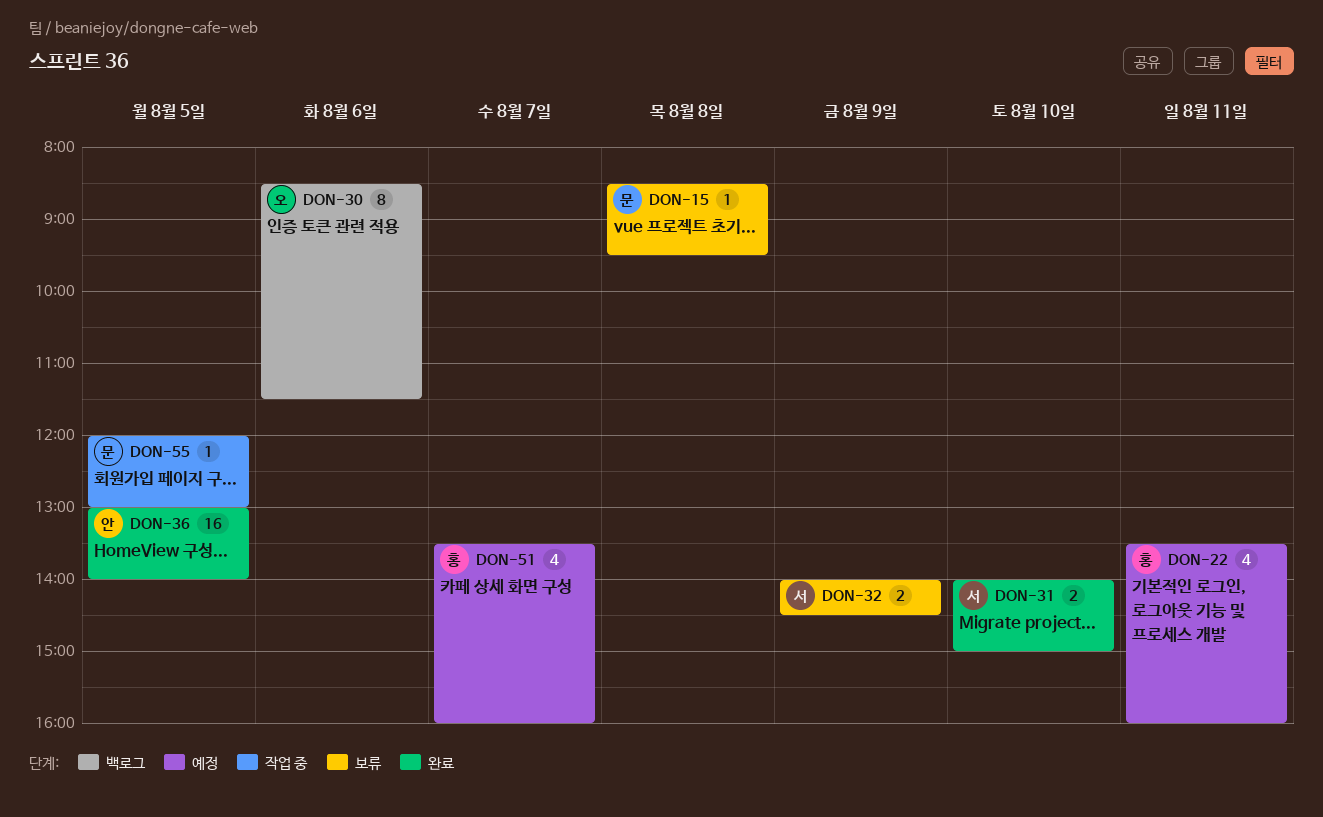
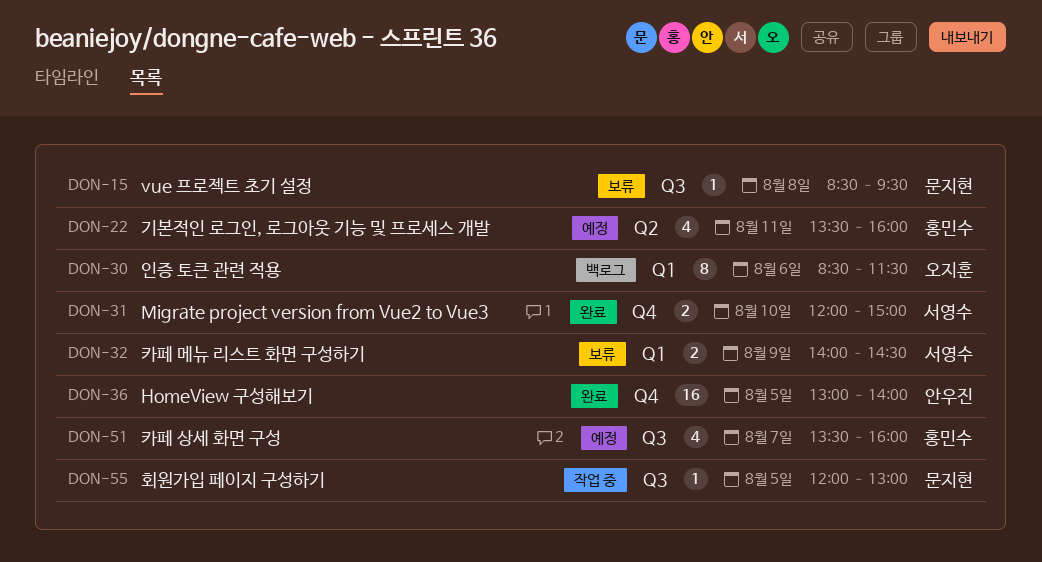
DON-31, begins: 14:00 -> 12:00

